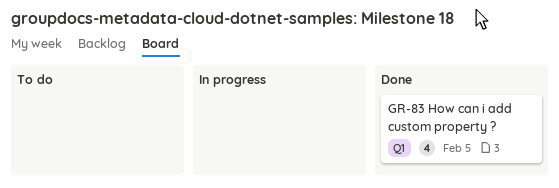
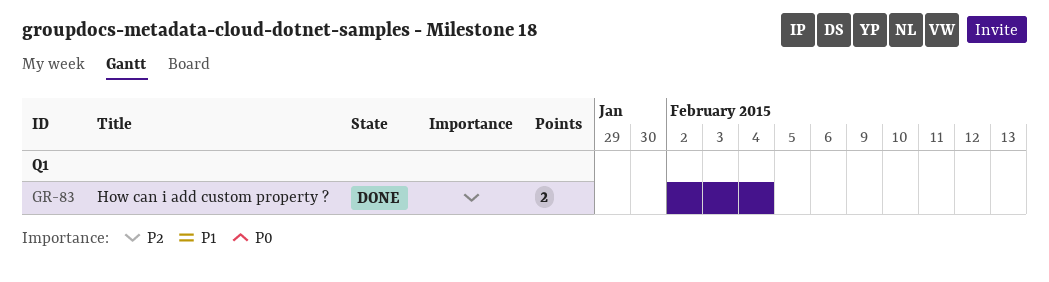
GR-83, estimate: 4 -> 2
GR-83, due: Feb 5 -> Feb 4

